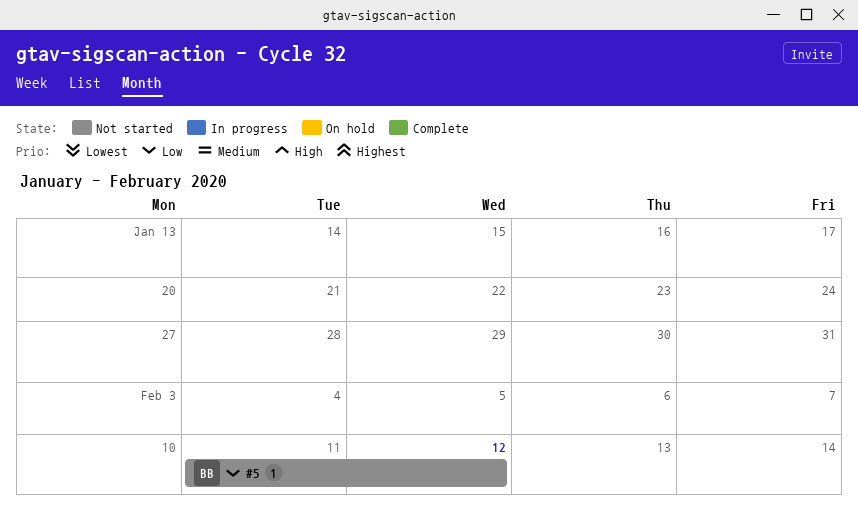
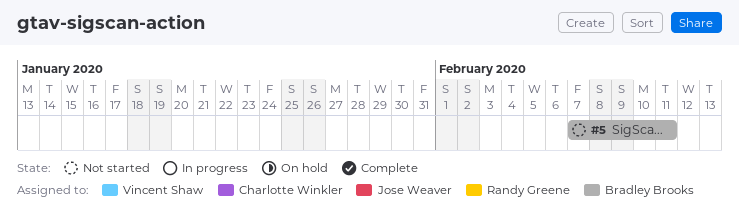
#5, start: Feb 11 -> Feb 7
#5, due: Feb 12 -> Feb 11

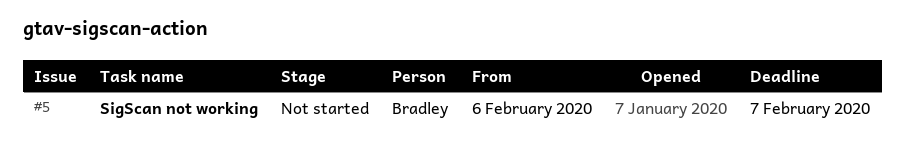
#5, start: Feb 7 -> Feb 6
#5, due: Feb 11 -> Feb 7

